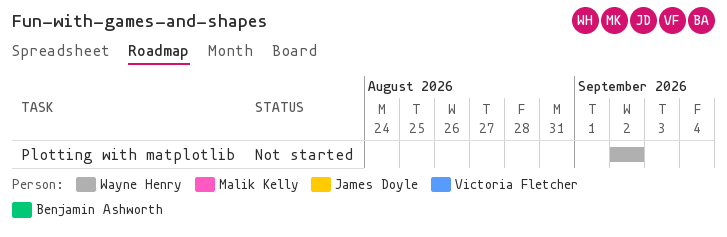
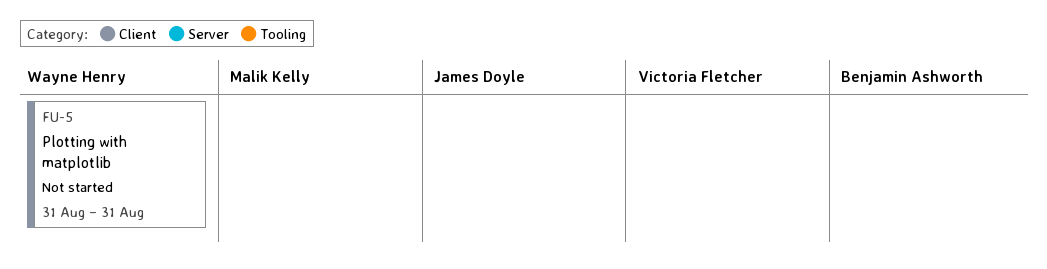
Plotting with matplotlib, start: Sep 2 -> Aug 31
Plotting with matplotlib, due: Sep 2 -> Aug 31

